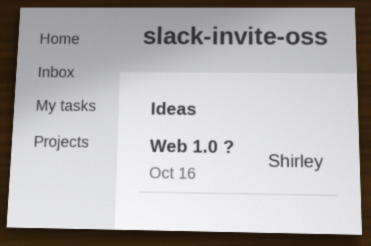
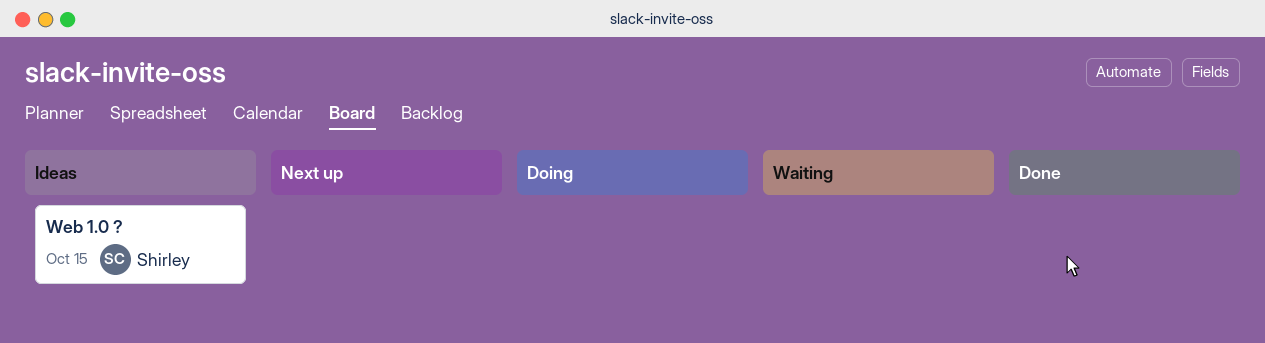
Web 1.0 ?, due: Oct 16 -> Oct 15

